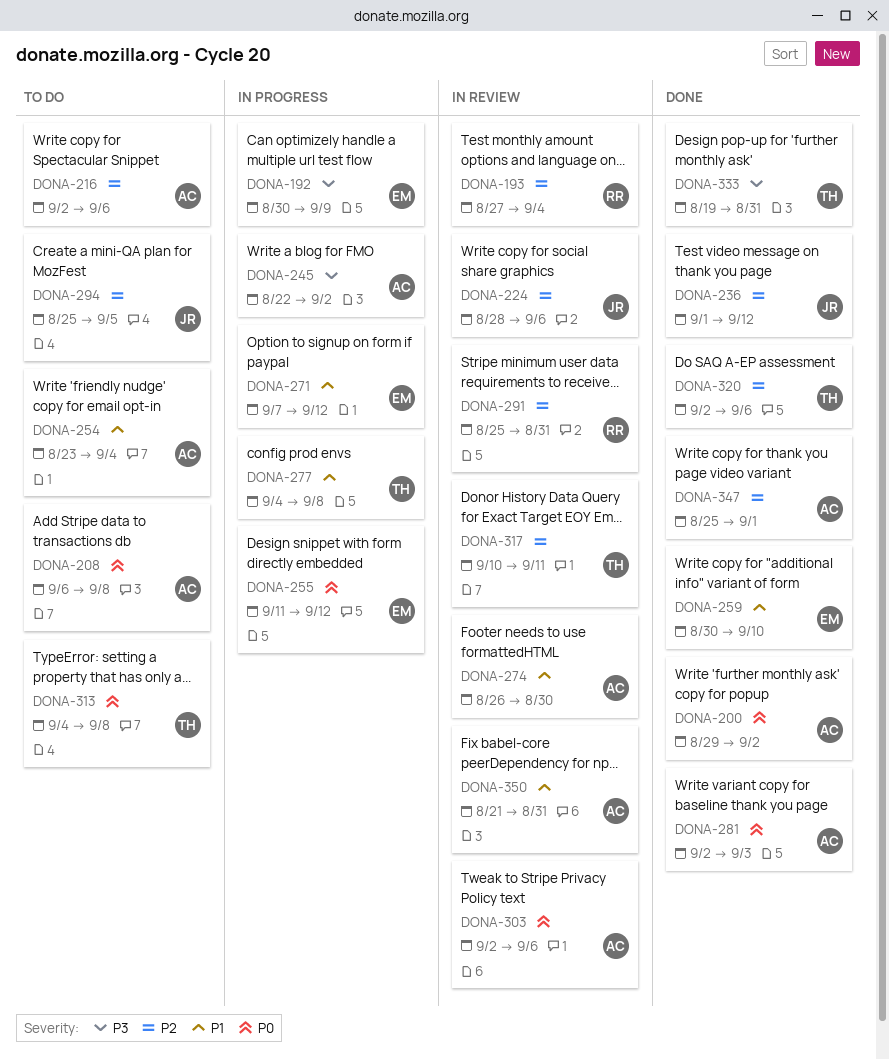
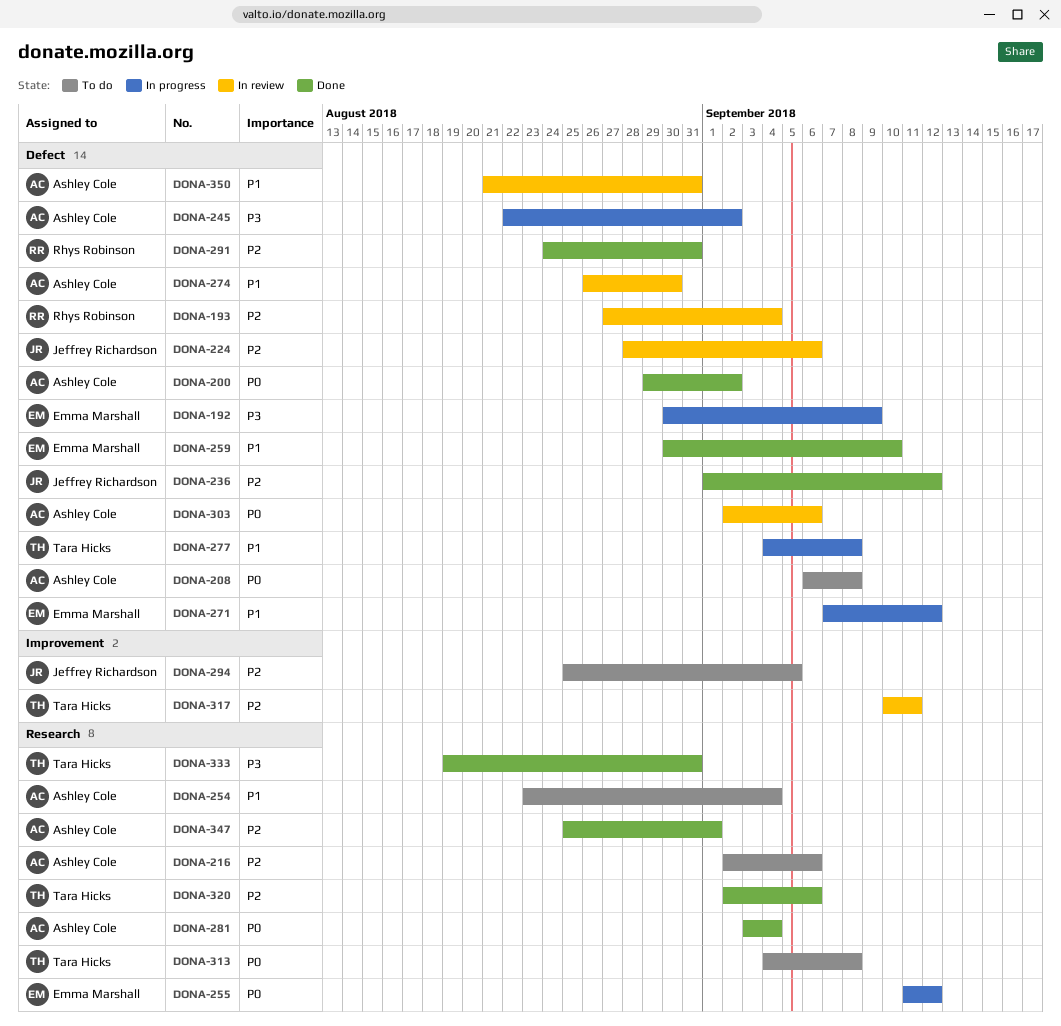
DONA-281, start: Sep 2 -> Sep 3
DONA-281, due: Sep 3 -> Sep 4
DONA-291, status: In review -> Done
DONA-291, start: Aug 25 -> Aug 24

